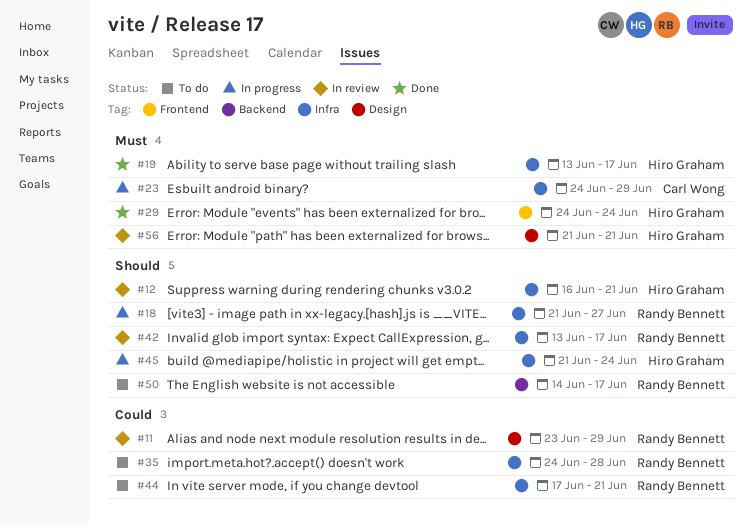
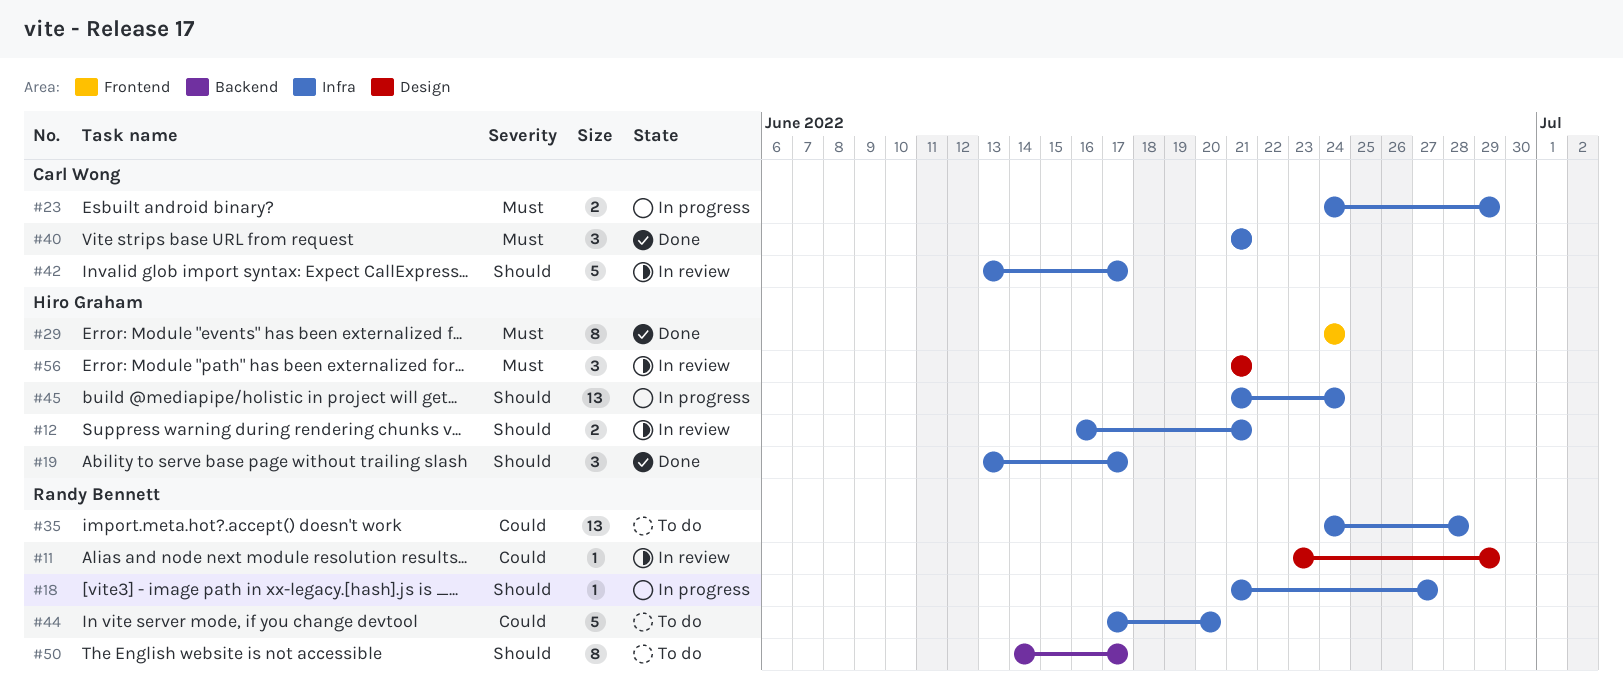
#19, priority: Must -> Should
#40: none -> present
#42, owner: Randy Bennett -> Carl Wong
#44, due: Jun 21 -> Jun 20

